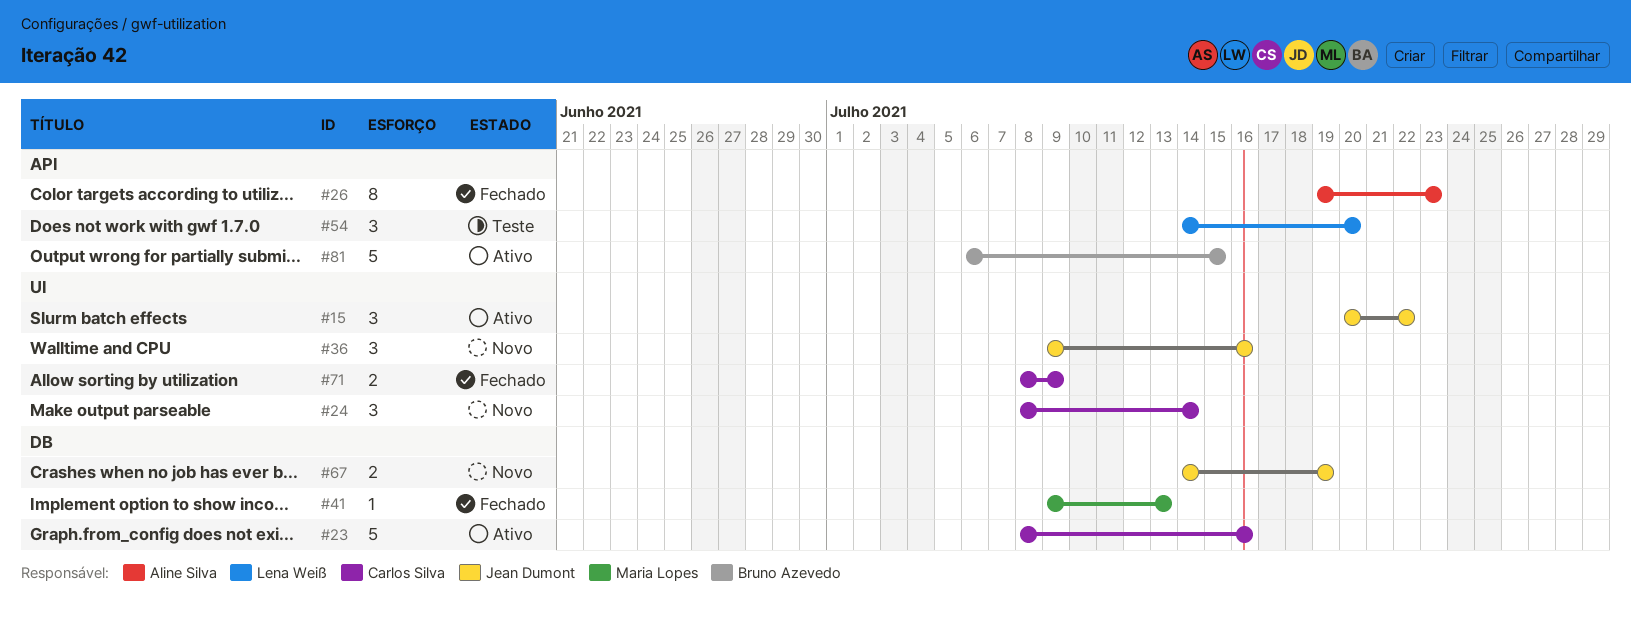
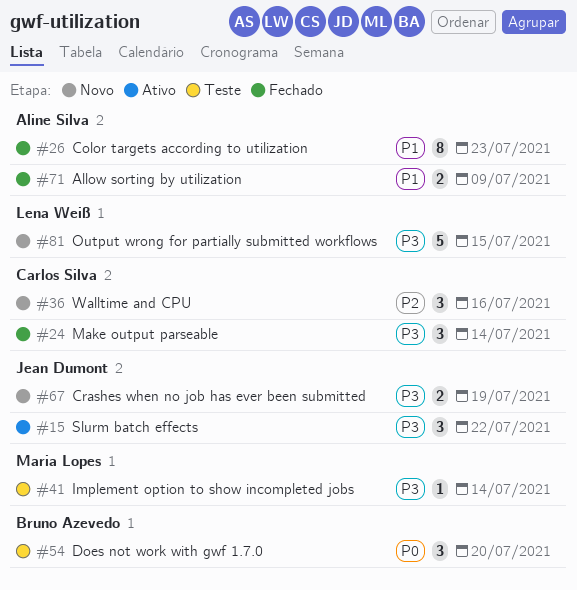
#23: present -> none
#24, status: Novo -> Fechado
#36, owner: Jean Dumont -> Carlos Silva
#41, status: Fechado -> Teste
#41, due: Jul 13 -> Jul 14
#54, owner: Lena Weiß -> Bruno Azevedo
#71, owner: Carlos Silva -> Aline Silva
#81, status: Ativo -> Novo
#81, owner: Bruno Azevedo -> Lena Weiß

